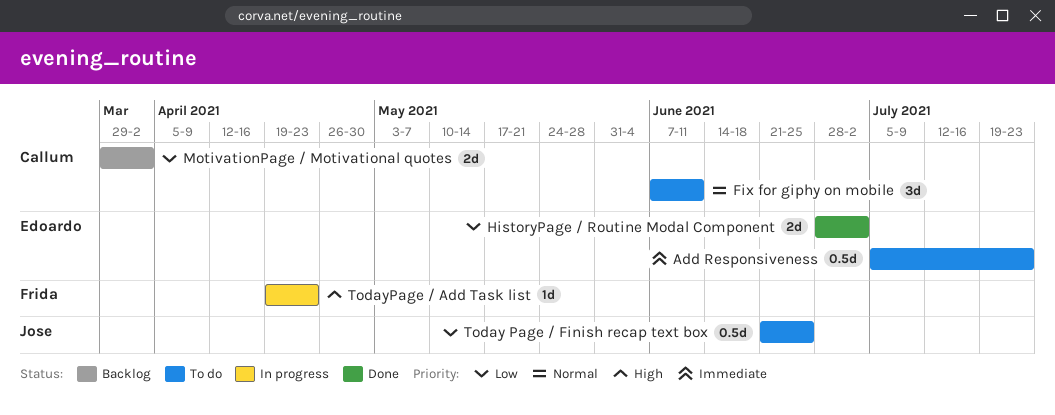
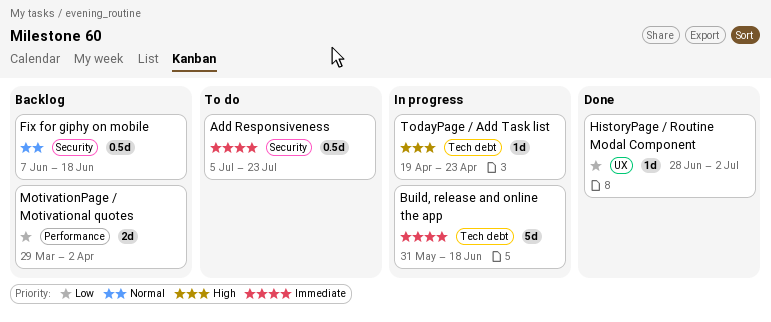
Build, release and online the app: none -> present
Fix for giphy on mobile, status: To do -> Backlog
Fix for giphy on mobile, estimate: 3d -> 0.5d
Fix for giphy on mobile, due: Jun 11 -> Jun 18
HistoryPage / Routine Modal Component, estimate: 2d -> 1d
Today Page / Finish recap text box: present -> none

